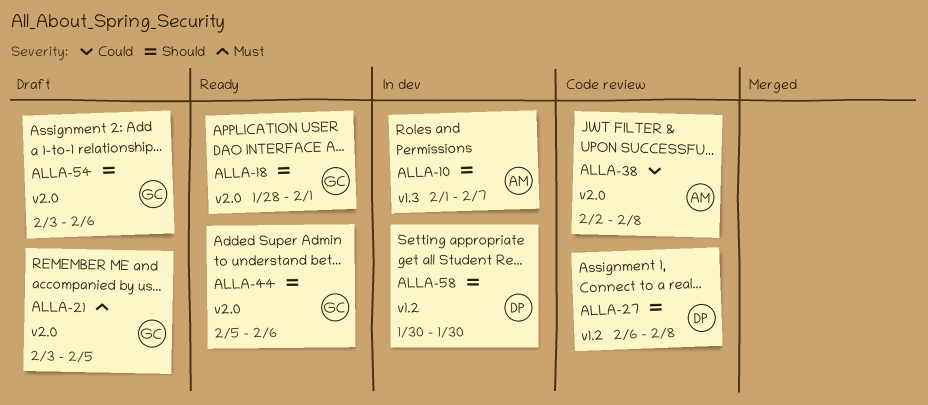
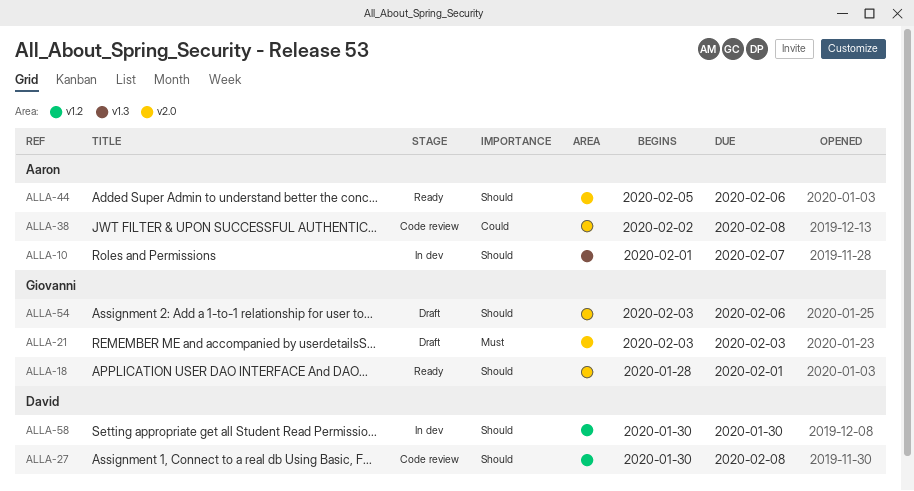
ALLA-21, due: Feb 5 -> Feb 3
ALLA-27, start: Feb 6 -> Jan 30
ALLA-44, owner: Giovanni -> Aaron

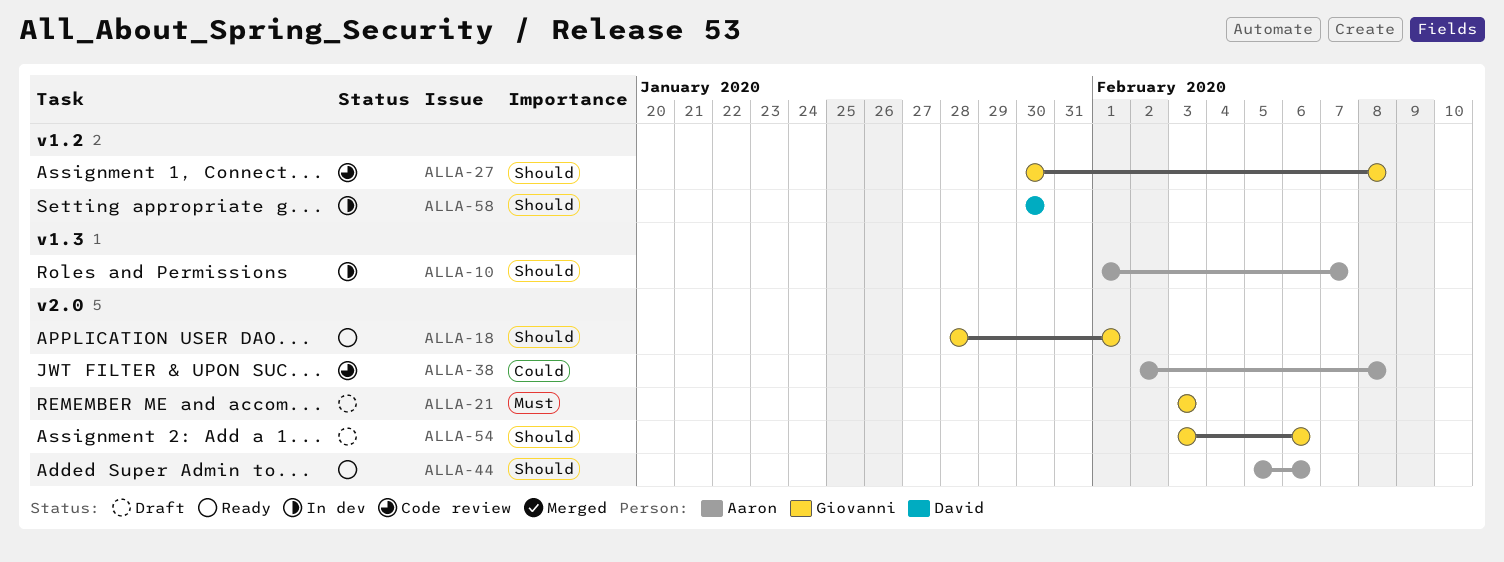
ALLA-27, owner: David -> Giovanni

